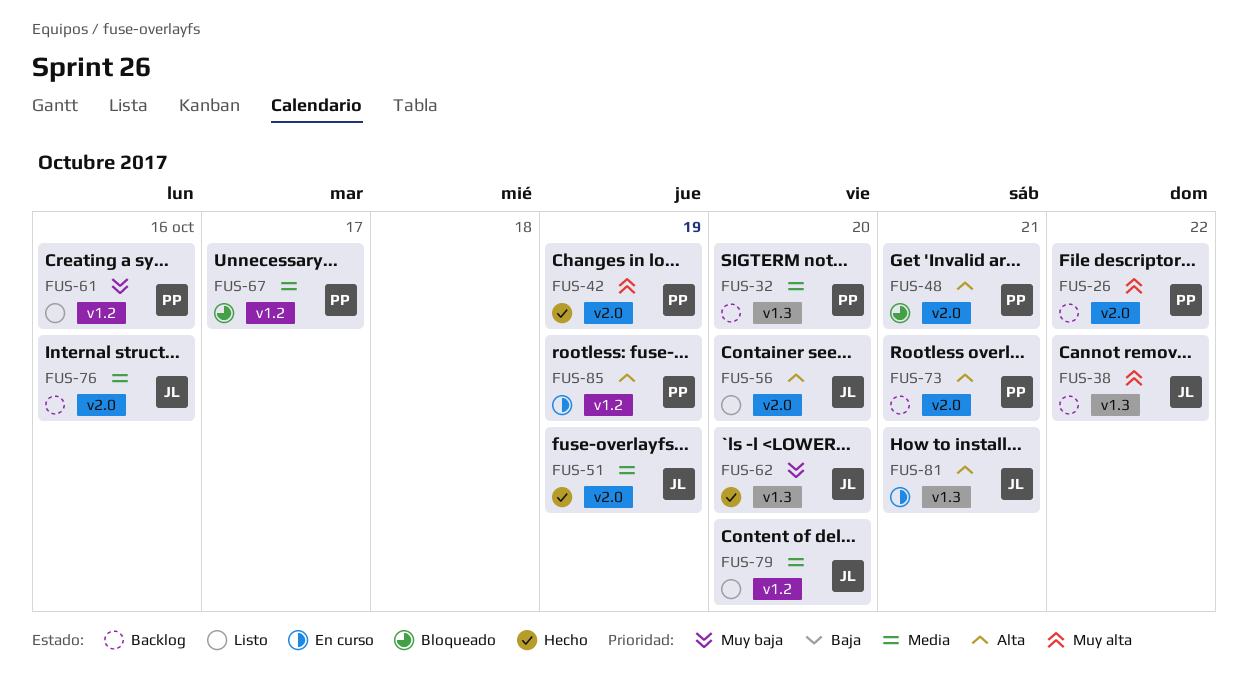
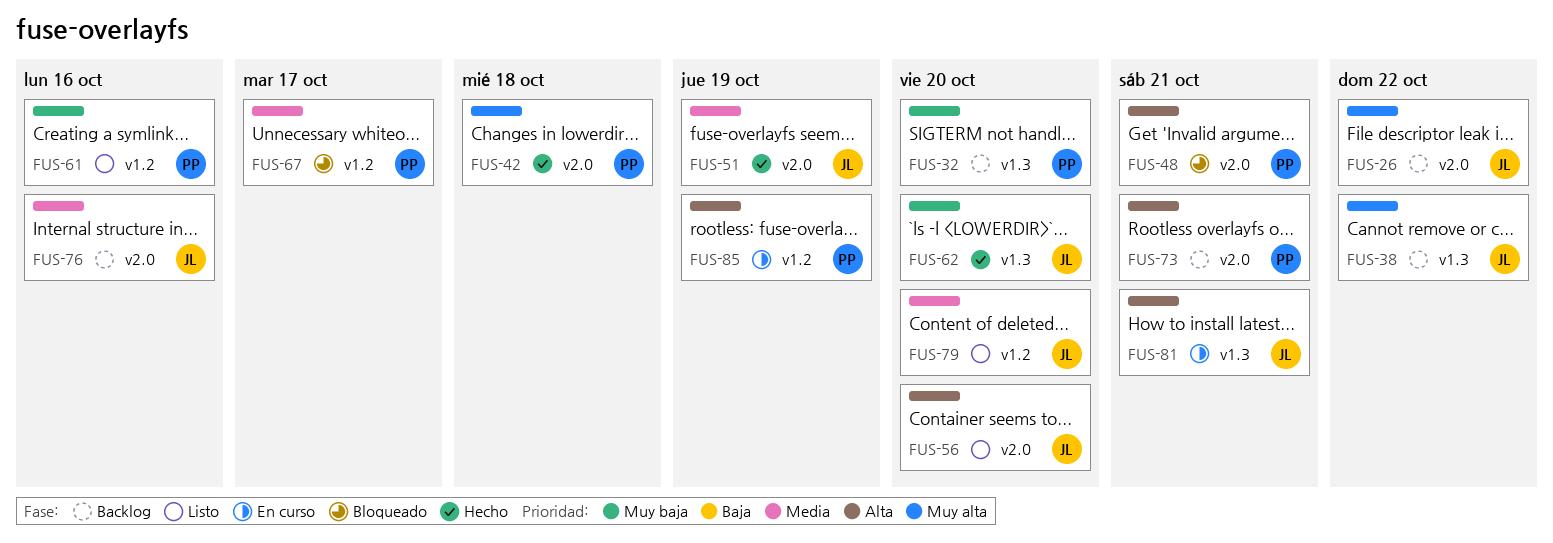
FUS-26, owner: PP -> JL
FUS-32, priority: Media -> Muy baja
FUS-42, due: Oct 19 -> Oct 18

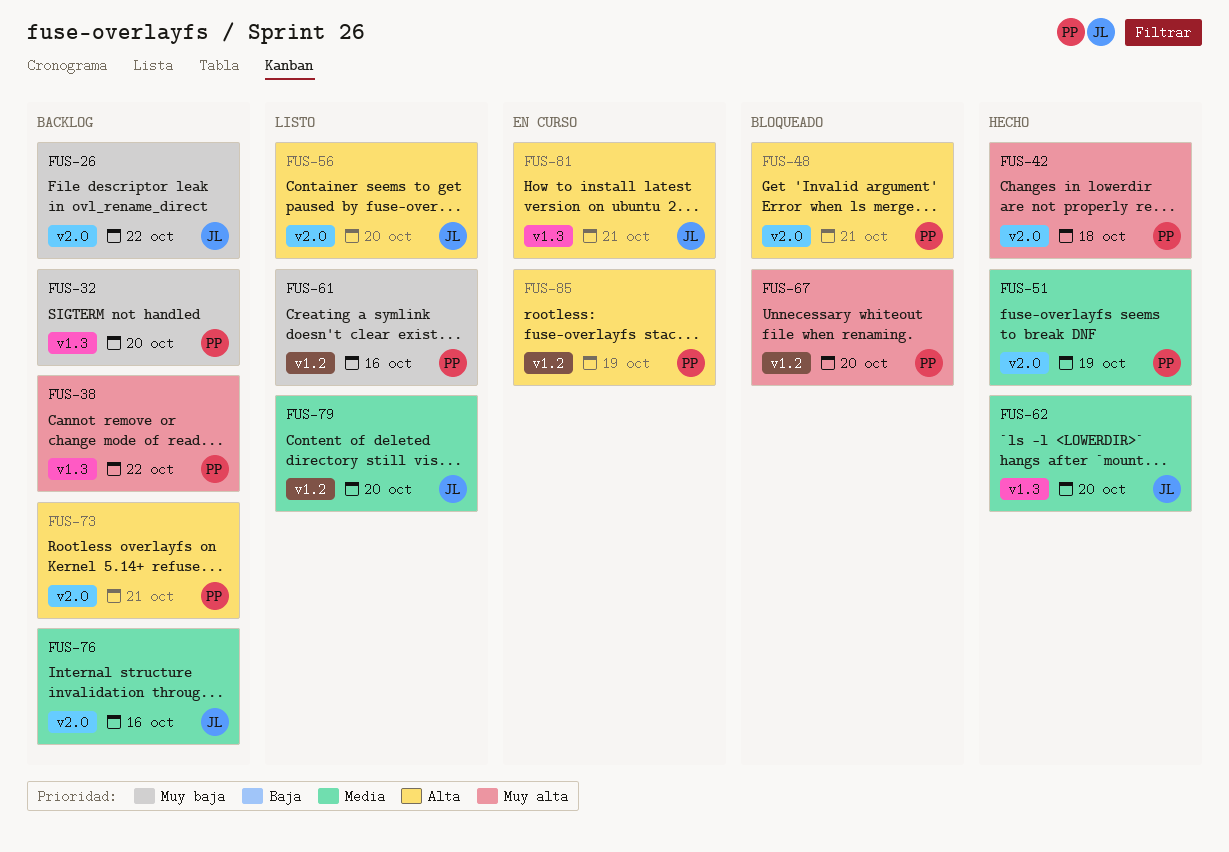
FUS-26, priority: Muy alta -> Muy baja
FUS-38, owner: JL -> PP
FUS-51, owner: JL -> PP
FUS-62, priority: Muy baja -> Media
FUS-67, priority: Media -> Muy alta
FUS-67, due: Oct 17 -> Oct 20

